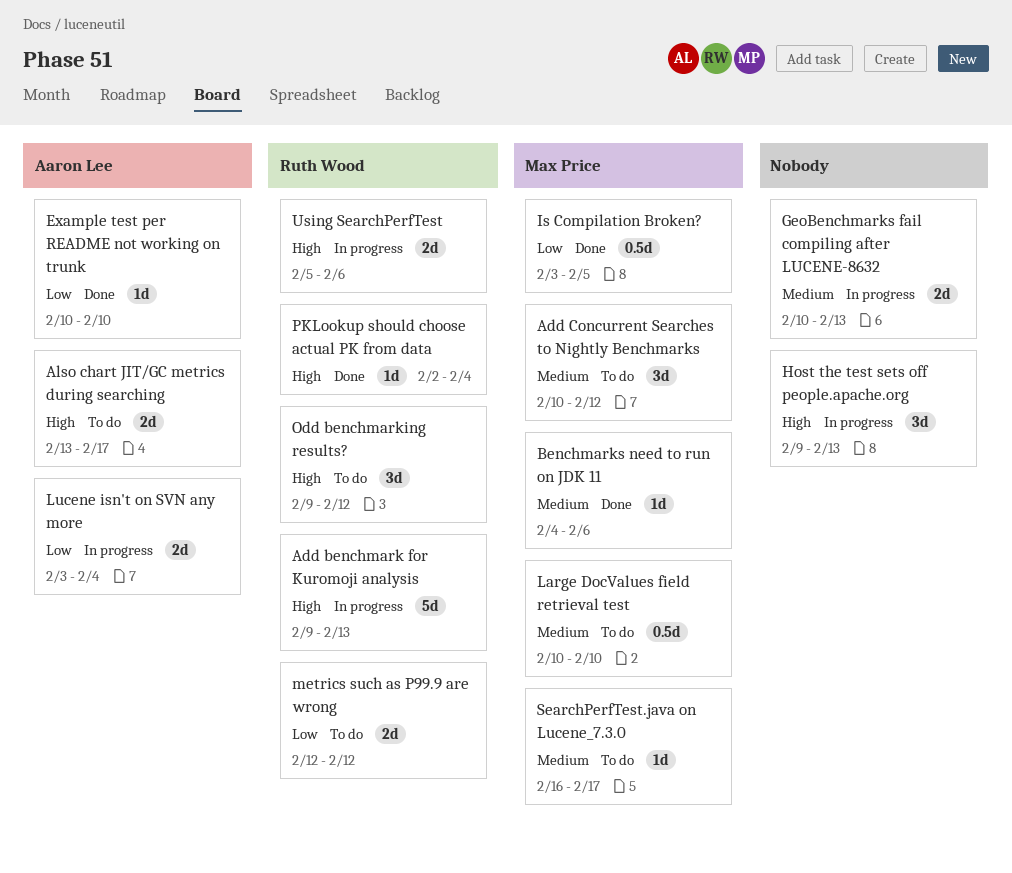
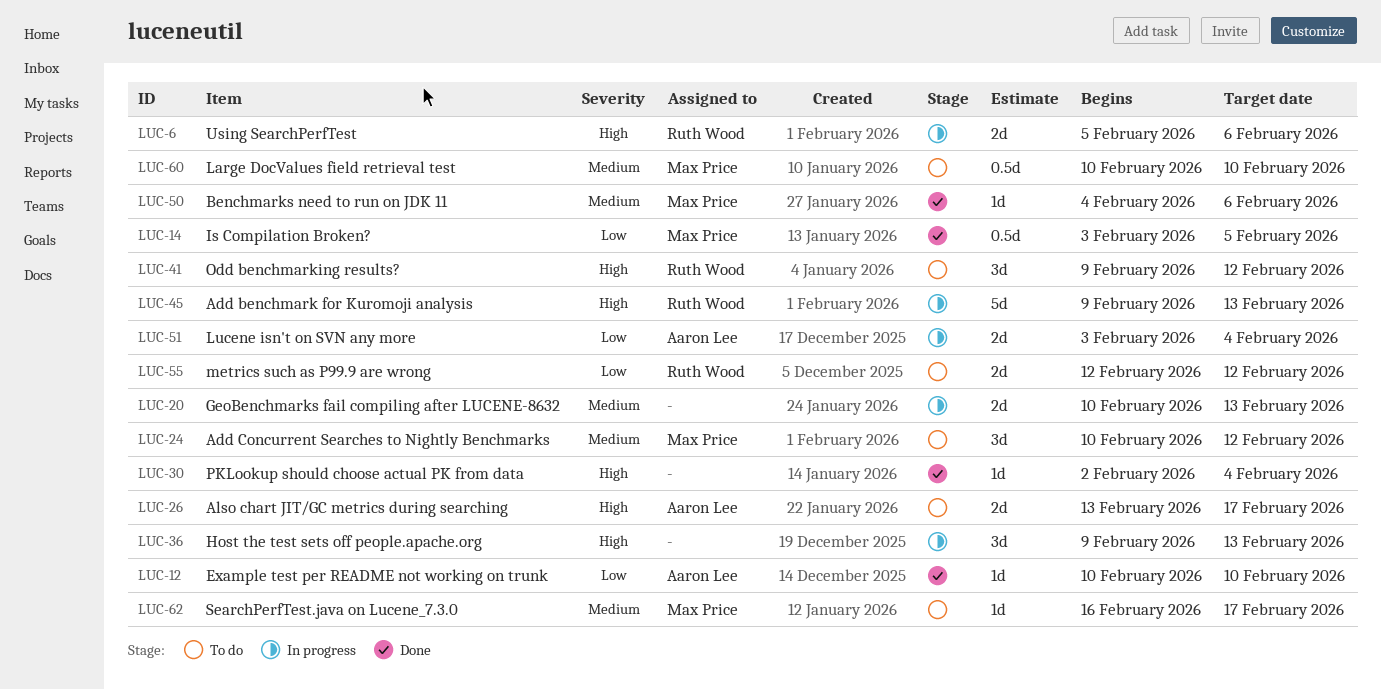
PKLookup should choose actual PK from data, owner: Ruth Wood -> none

